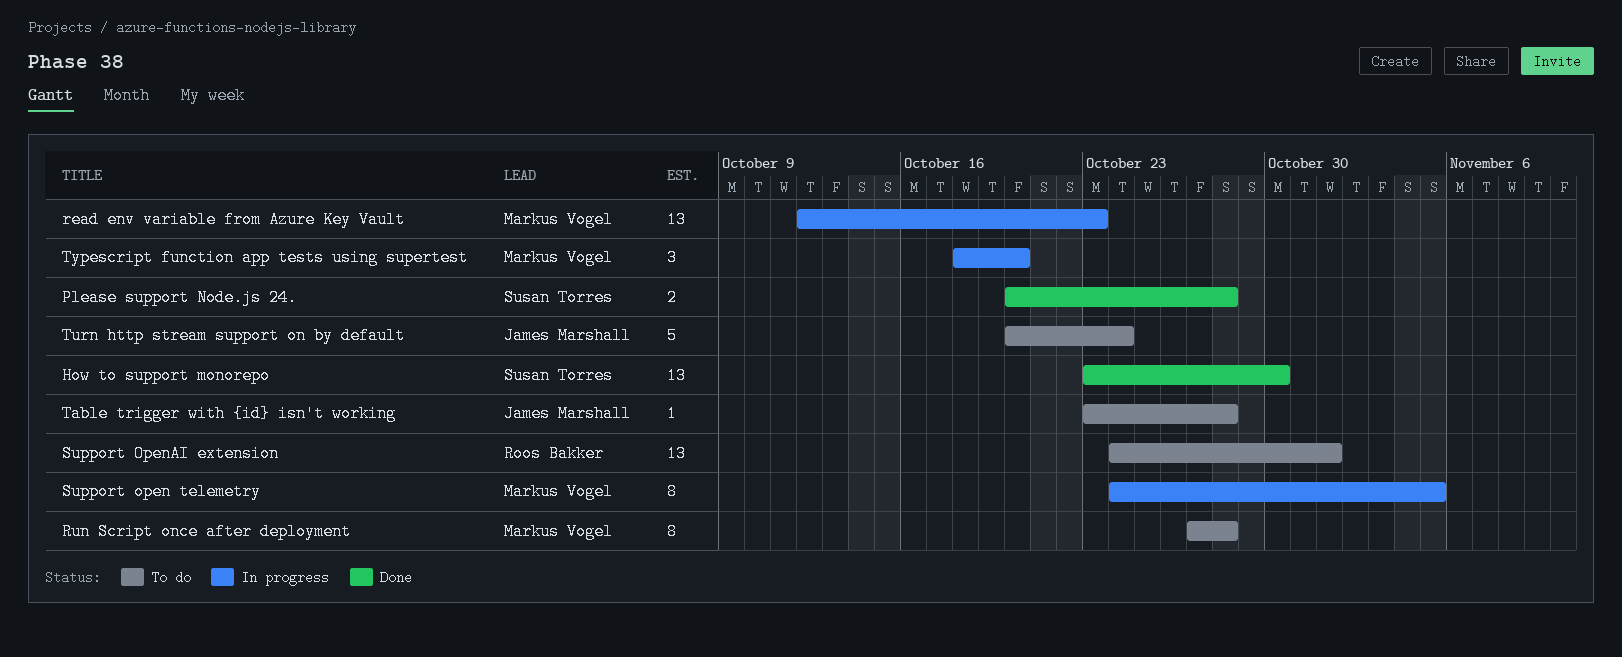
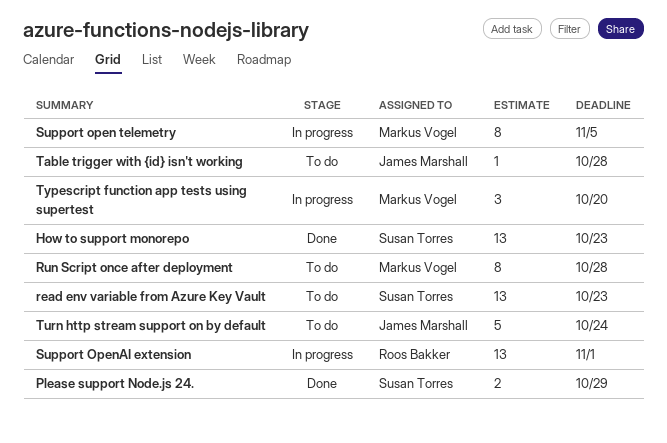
How to support monorepo, due: Oct 30 -> Oct 23
Please support Node.js 24., due: Oct 28 -> Oct 29
read env variable from Azure Key Vault, status: In progress -> To do
read env variable from Azure Key Vault, owner: Markus Vogel -> Susan Torres
Support OpenAI extension, status: To do -> In progress

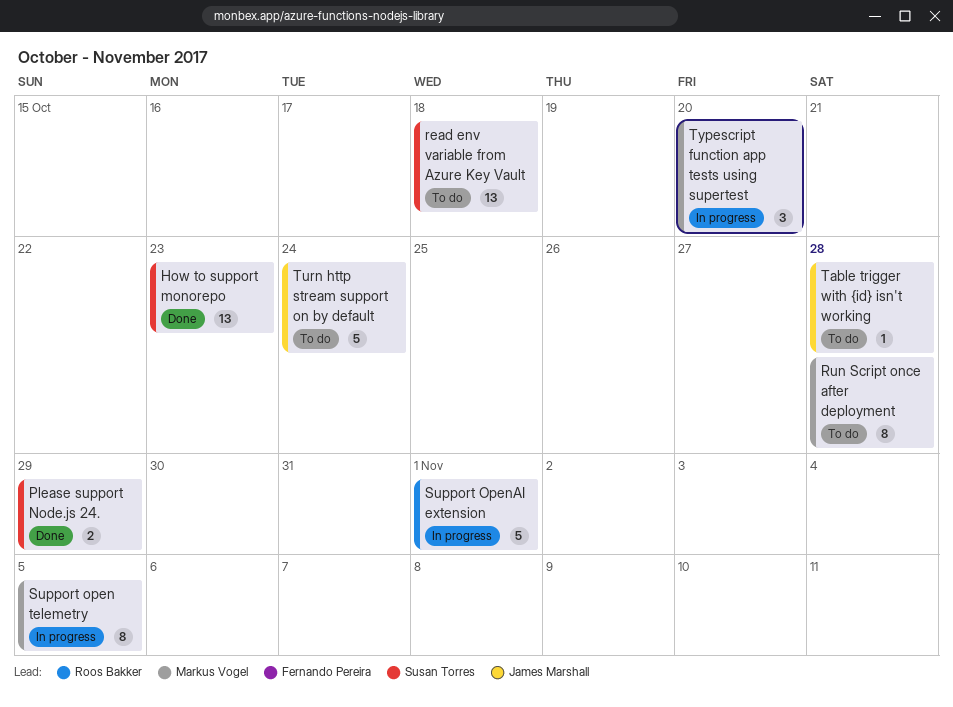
read env variable from Azure Key Vault, due: Oct 23 -> Oct 18
Support OpenAI extension, estimate: 13 -> 5

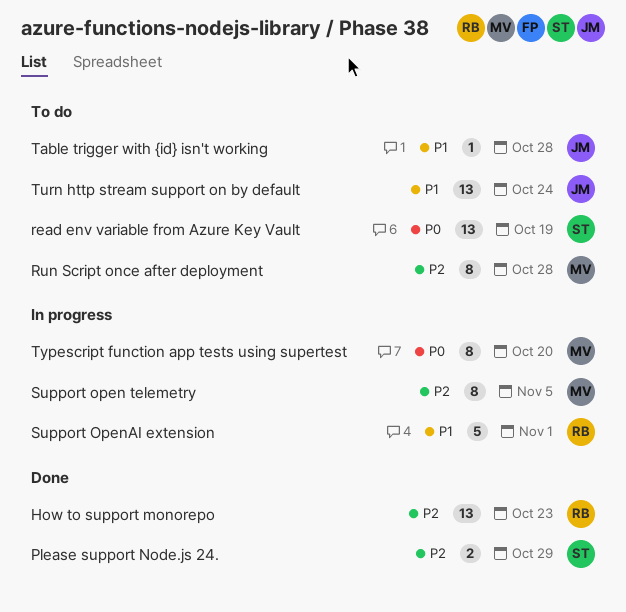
How to support monorepo, owner: Susan Torres -> Roos Bakker
read env variable from Azure Key Vault, due: Oct 18 -> Oct 19
Turn http stream support on by default, estimate: 5 -> 13
Typescript function app tests using supertest, estimate: 3 -> 8

